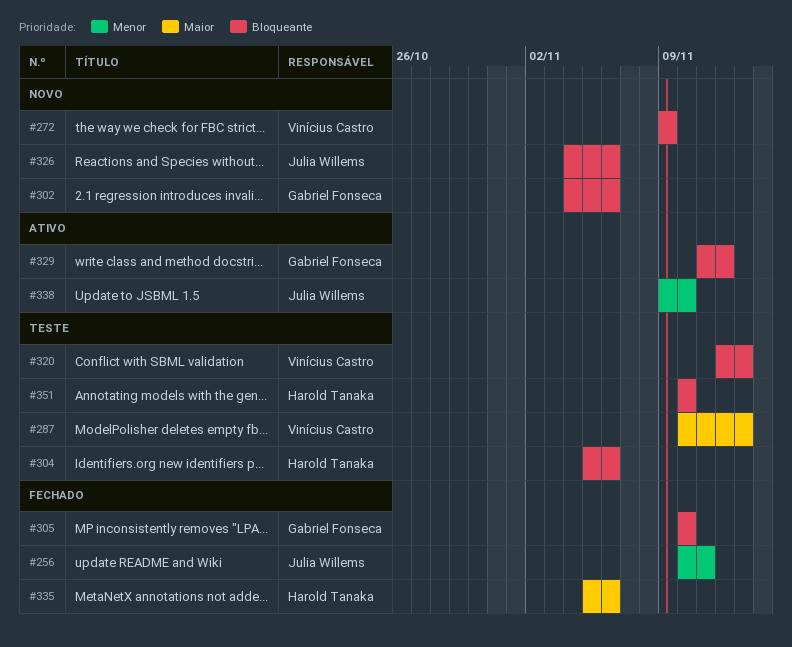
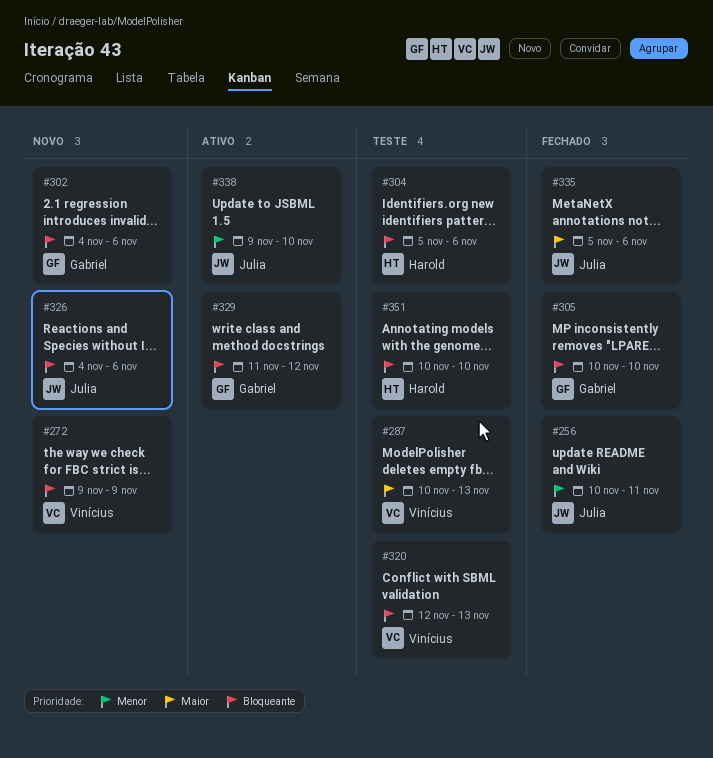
#335, owner: Harold Tanaka -> Julia Willems

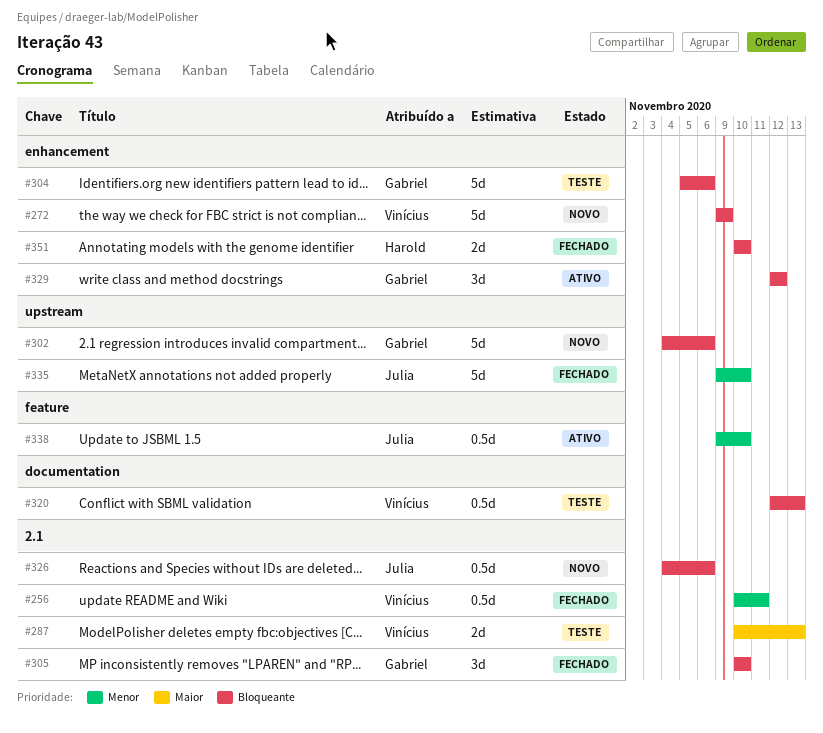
#256, owner: Julia -> Vinícius
#304, owner: Harold -> Gabriel
#329, start: Nov 11 -> Nov 12
#335, priority: Maior -> Menor
#335, start: Nov 5 -> Nov 9
#335, due: Nov 6 -> Nov 10
#351, status: Teste -> Fechado

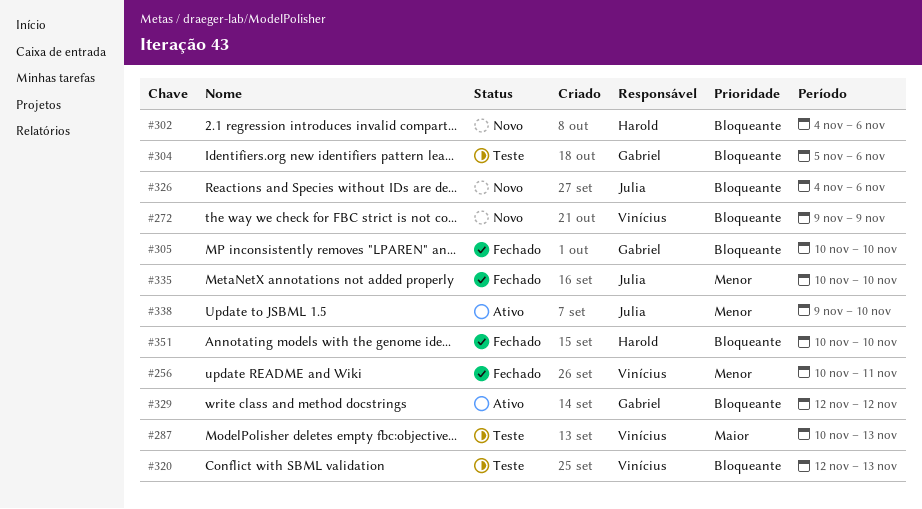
#302, owner: Gabriel -> Harold
#335, start: Nov 9 -> Nov 10

